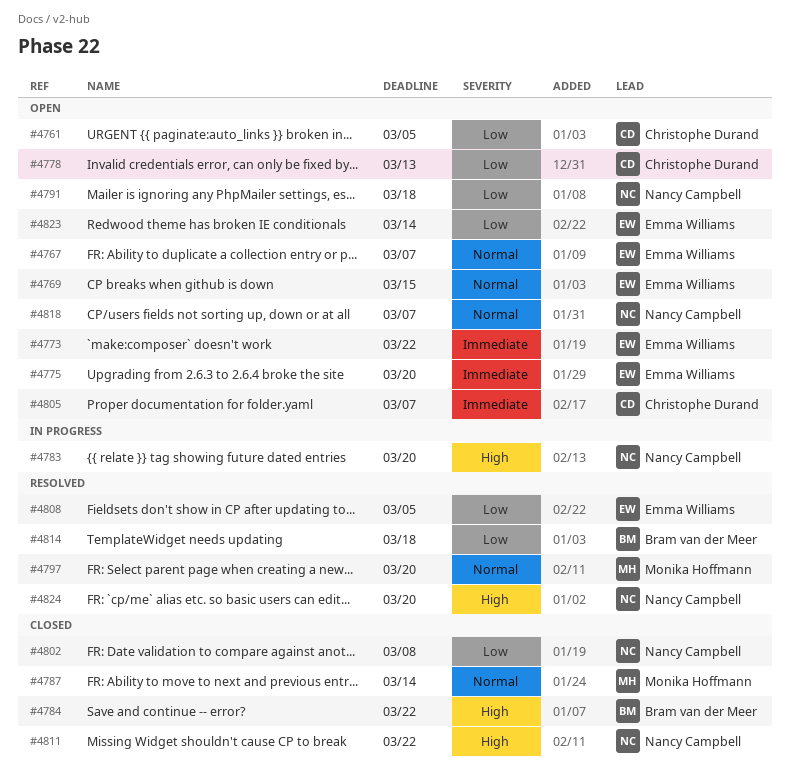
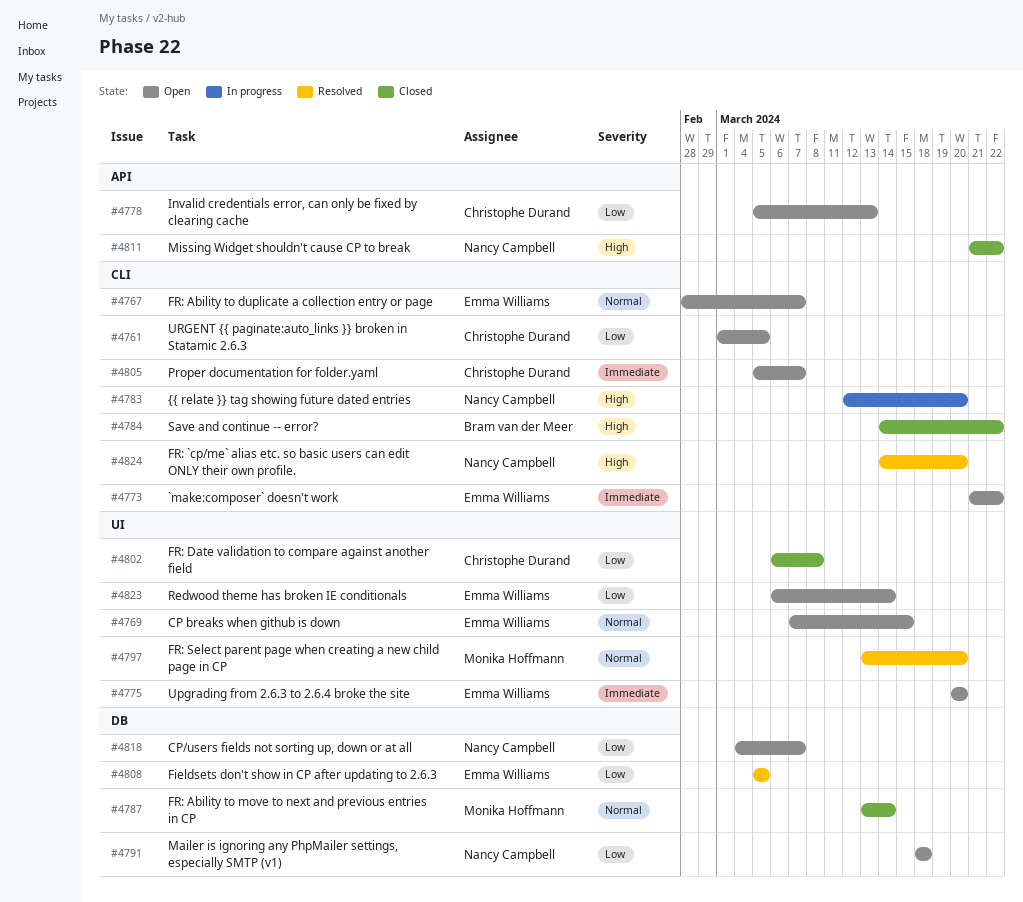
#4802, owner: Nancy Campbell -> Christophe Durand
#4814: present -> none
#4818, priority: Normal -> Low

